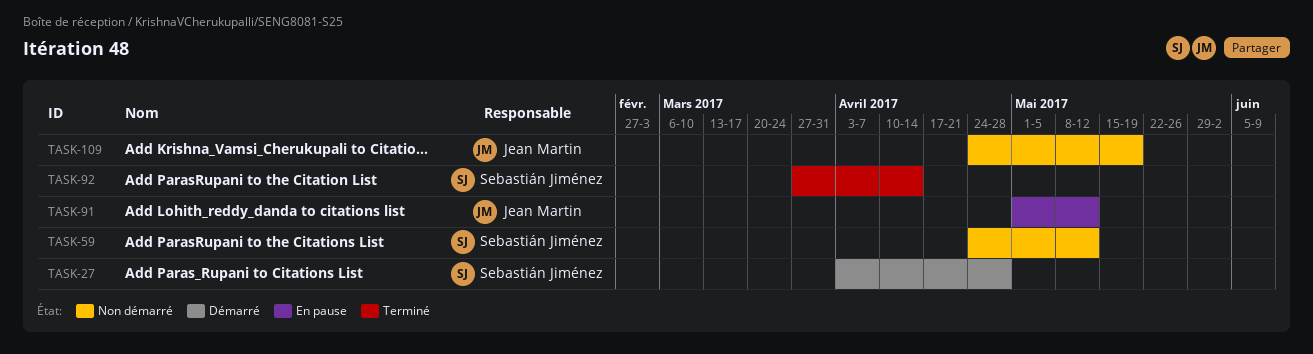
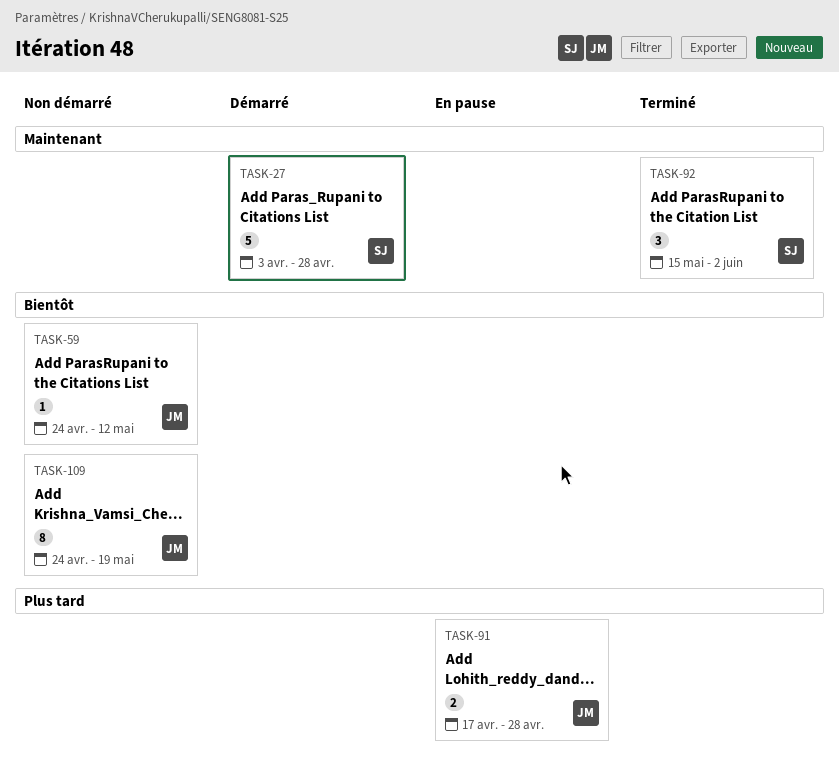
TASK-59, owner: Sebastián Jiménez -> Jean Martin
TASK-91, start: May 1 -> Apr 17
TASK-91, due: May 12 -> Apr 28
TASK-92, start: Mar 27 -> May 15
TASK-92, due: Apr 14 -> Jun 2

